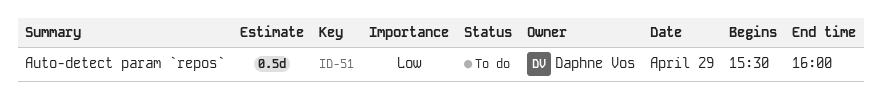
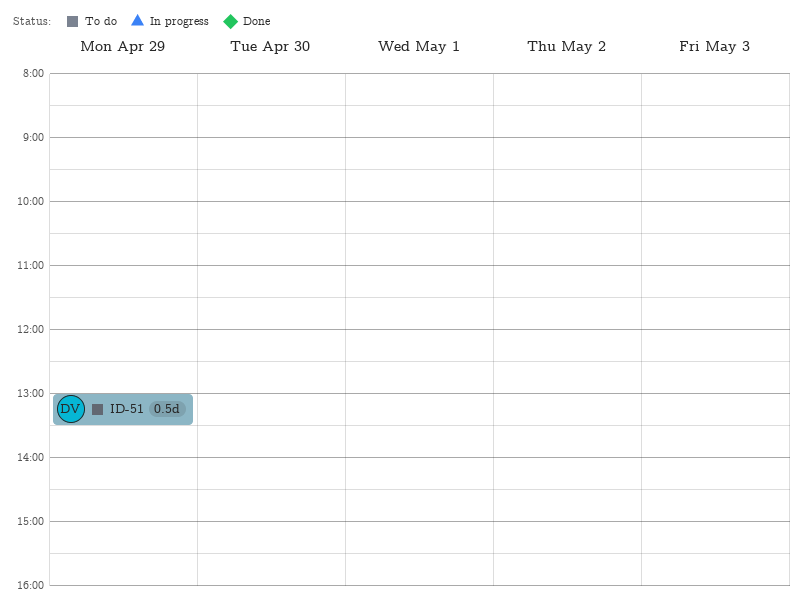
ID-51, begins: 15:30 -> 13:00
ID-51, ends: 16:00 -> 13:30

